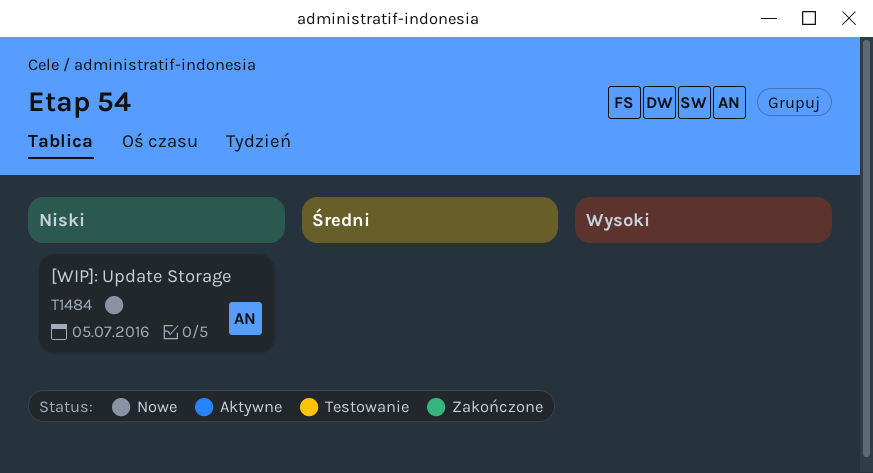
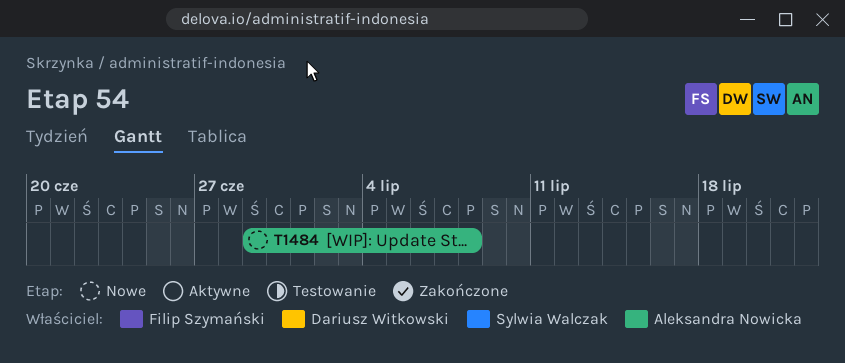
T1484, due: Jul 5 -> Jul 8

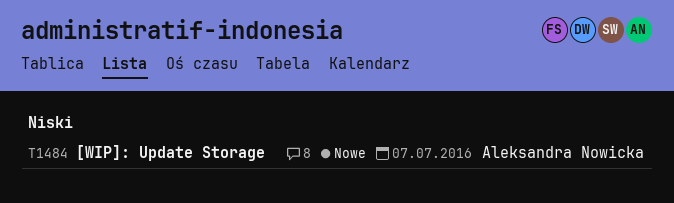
T1484, due: Jul 8 -> Jul 7

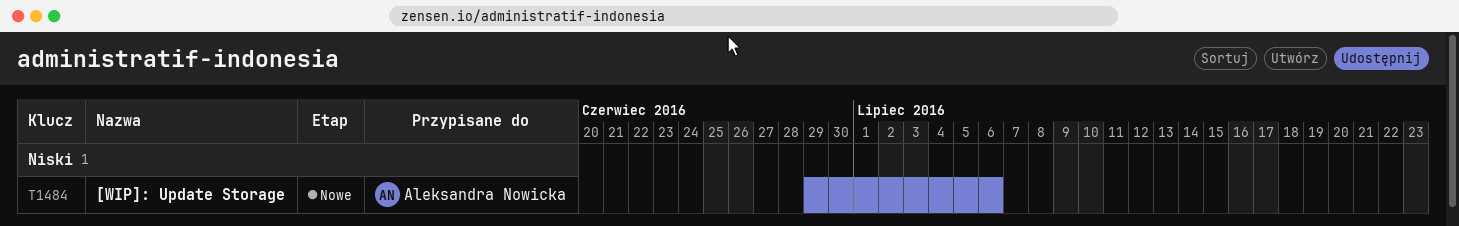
T1484, due: Jul 7 -> Jul 6

